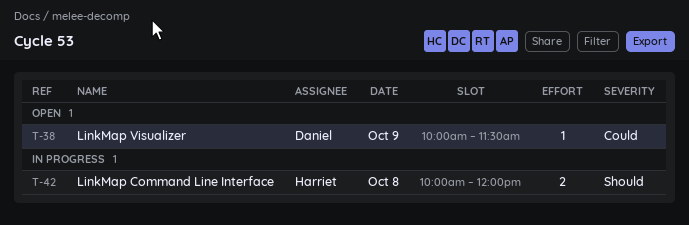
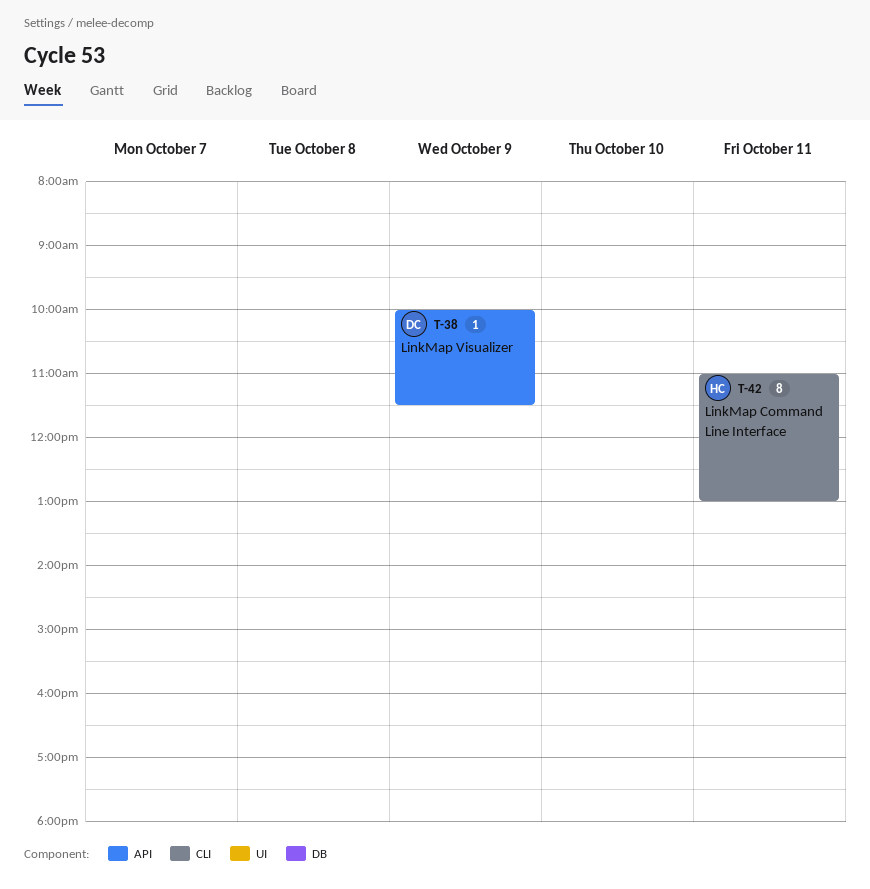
T-42, estimate: 2 -> 8
T-42, day: Oct 8 -> Oct 11
T-42, begins: 10:00 -> 11:00
T-42, ends: 12:00 -> 13:00

